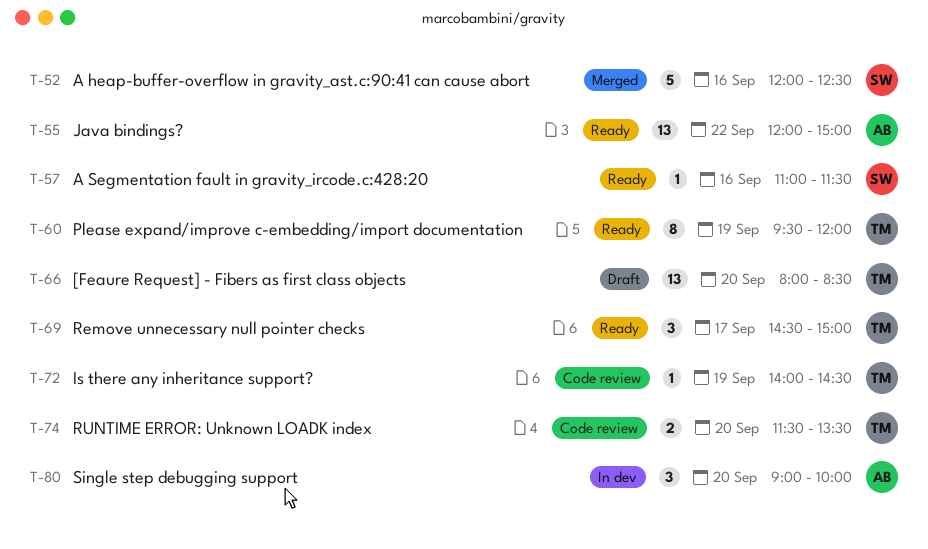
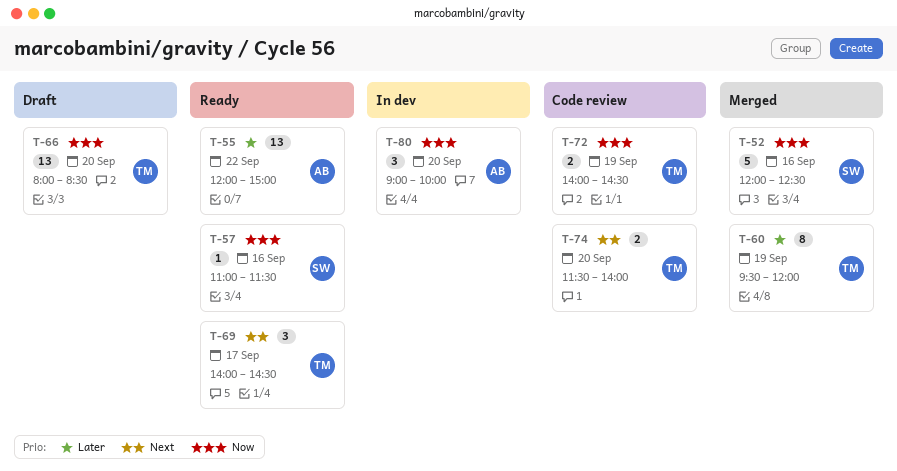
T-60, status: Ready -> Merged
T-69, begins: 14:30 -> 14:00
T-69, ends: 15:00 -> 14:30
T-72, estimate: 1 -> 2
T-74, ends: 13:30 -> 14:00

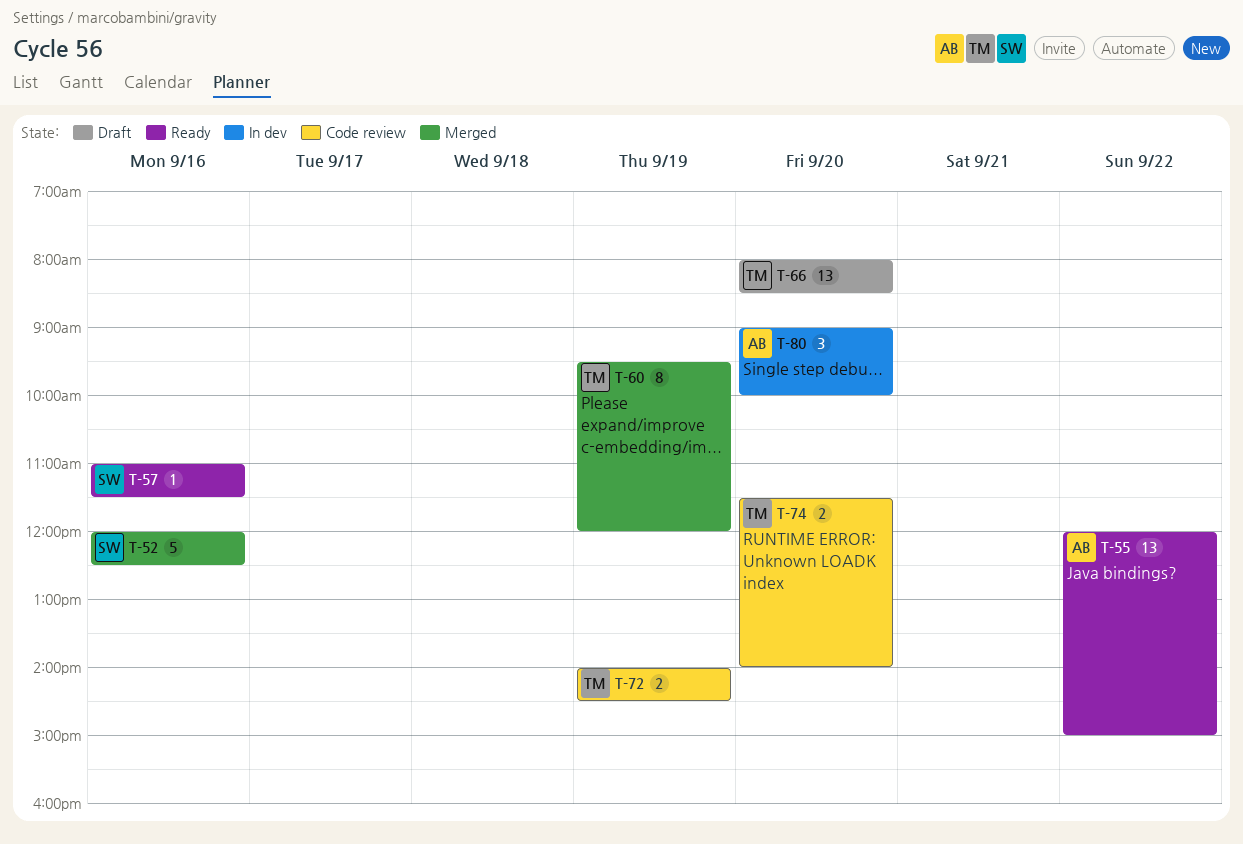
T-69: present -> none

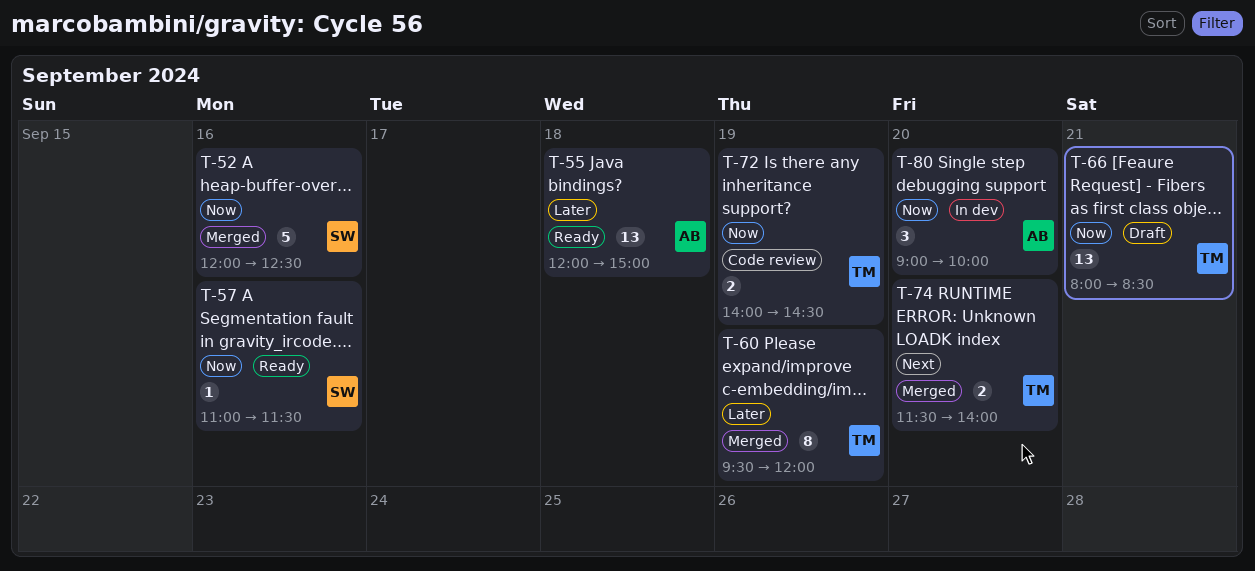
T-55, day: Sep 22 -> Sep 18
T-66, day: Sep 20 -> Sep 21
T-74, status: Code review -> Merged

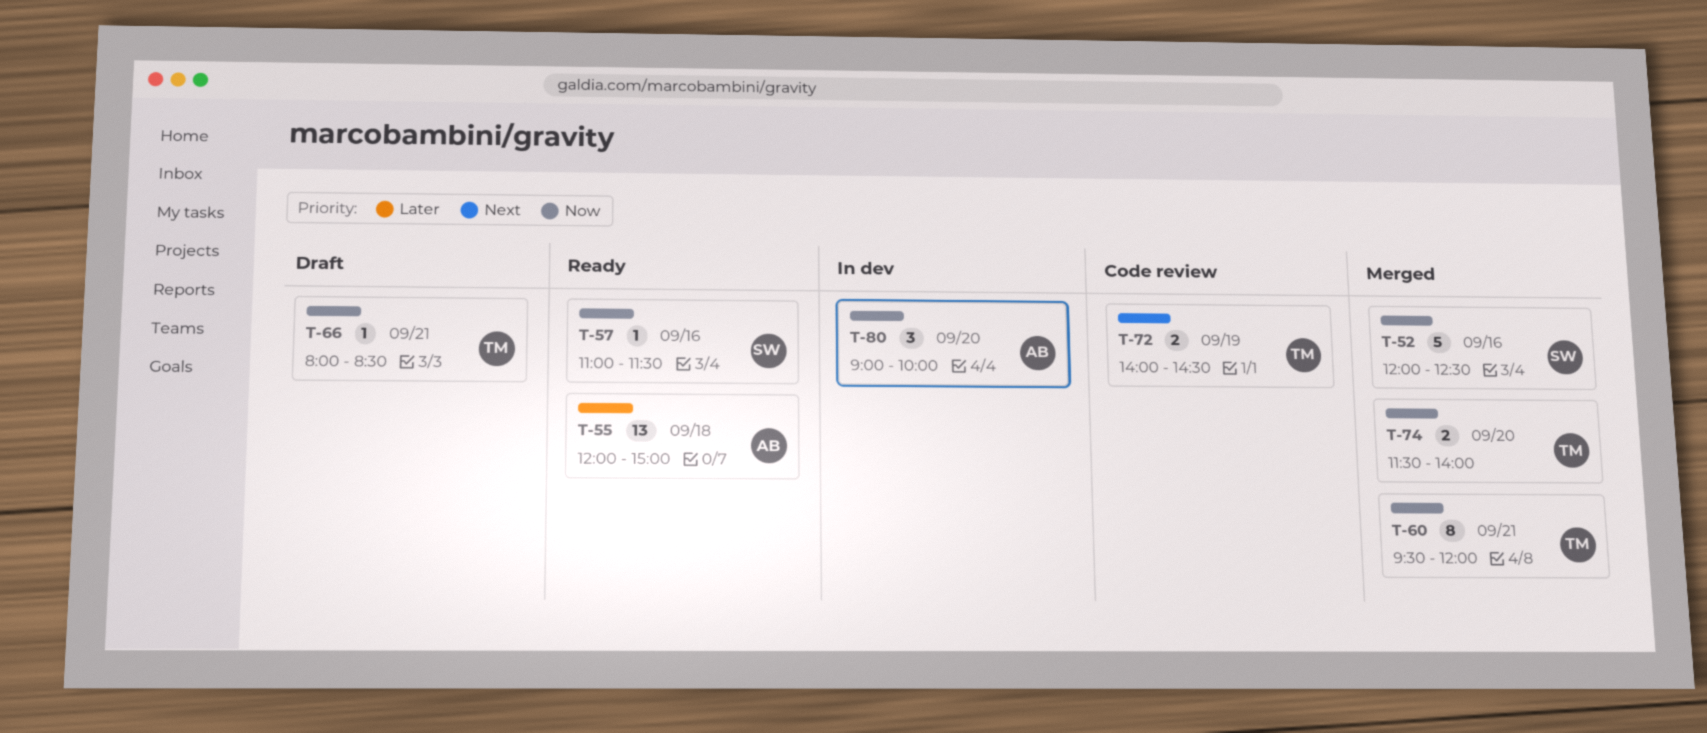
T-60, priority: Later -> Now
T-60, day: Sep 19 -> Sep 21
T-66, estimate: 13 -> 1
T-72, priority: Now -> Next
T-74, priority: Next -> Now

